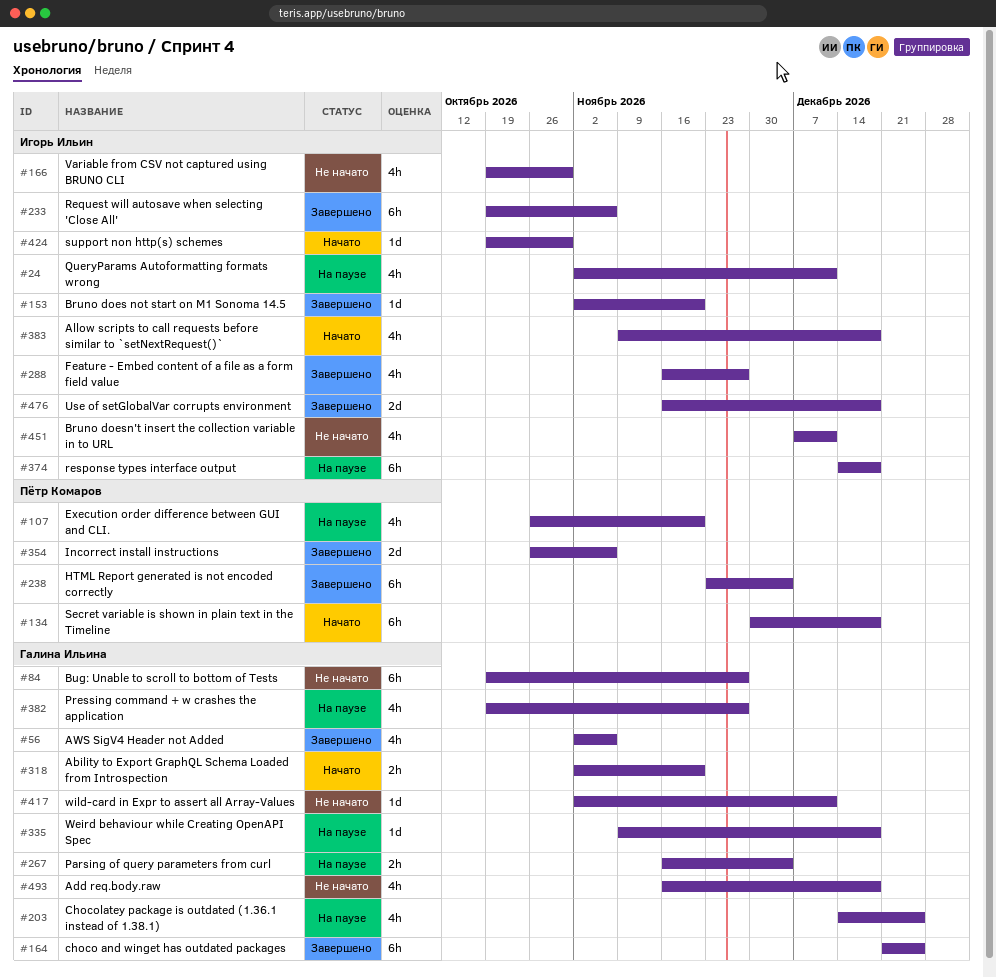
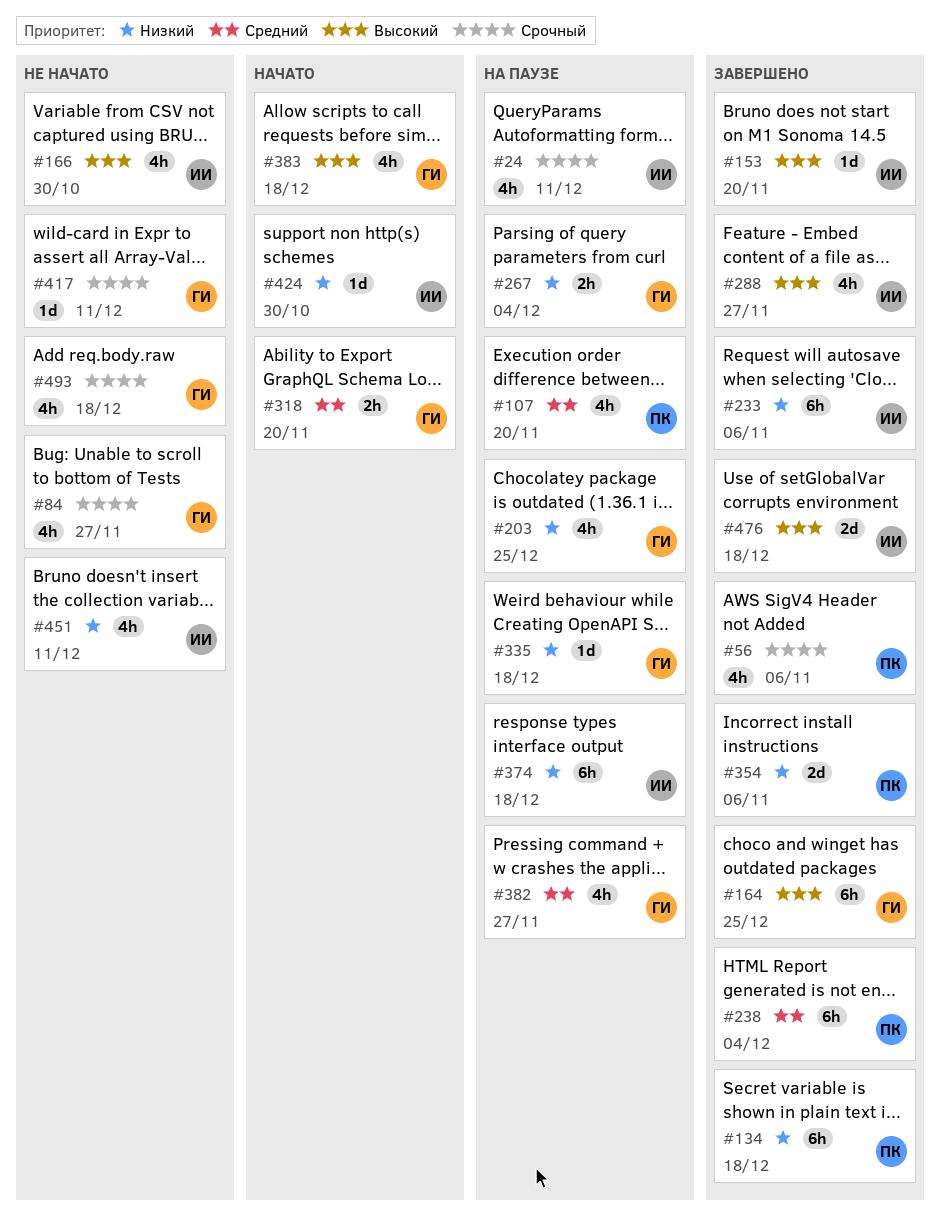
#56, owner: Галина Ильина -> Пётр Комаров
#84, estimate: 6h -> 4h
#134, status: Начато -> Завершено
#383, owner: Игорь Ильин -> Галина Ильина

